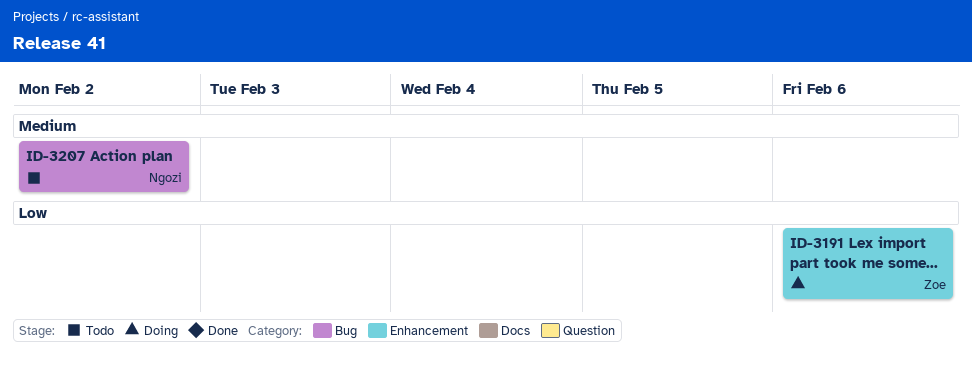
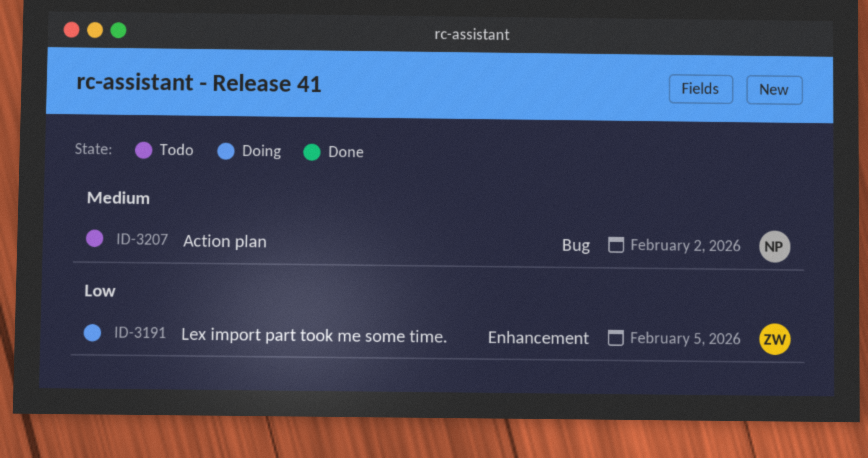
ID-3191, due: Feb 6 -> Feb 5

